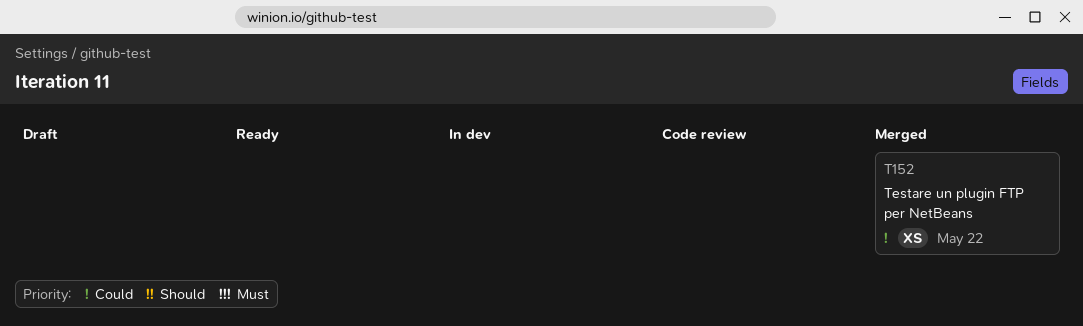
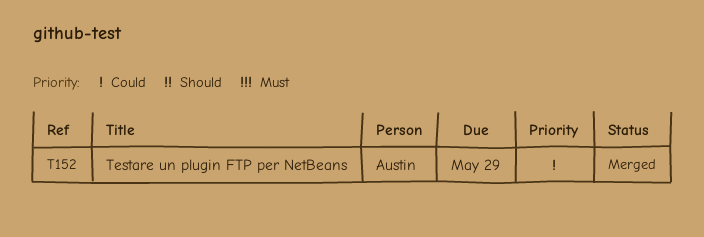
T152, due: May 22 -> May 29

